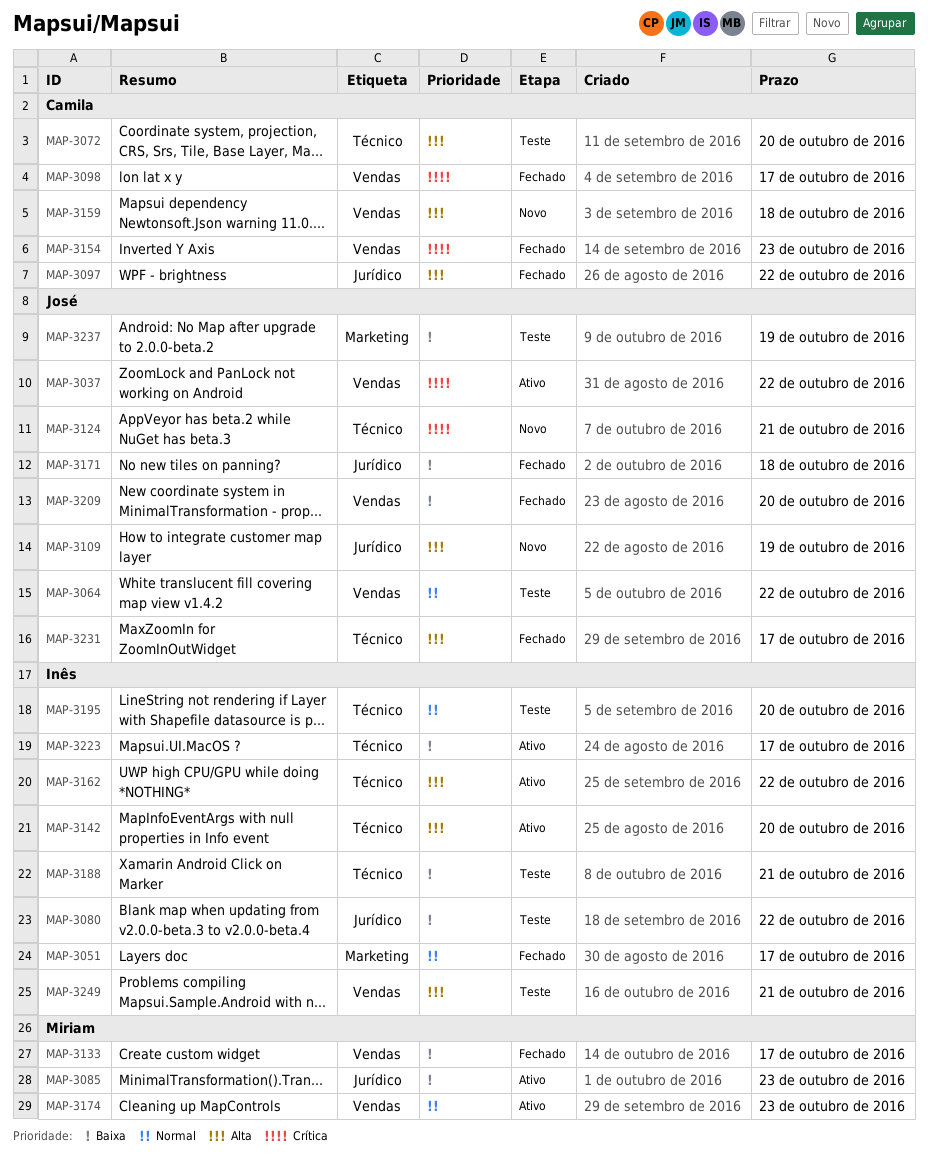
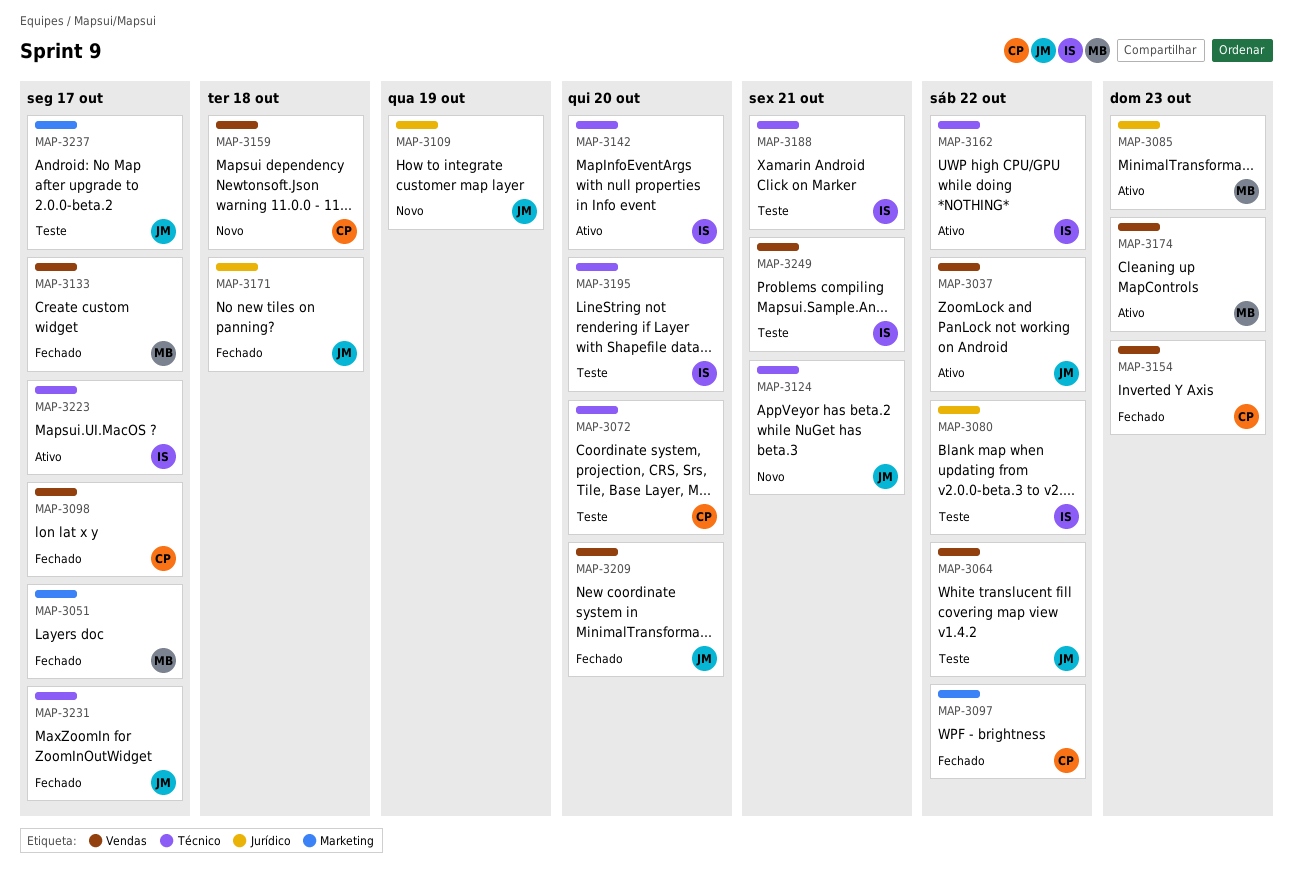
MAP-3051, owner: Inês -> Miriam
MAP-3097, label: Jurídico -> Marketing
MAP-3237, due: Oct 19 -> Oct 17

